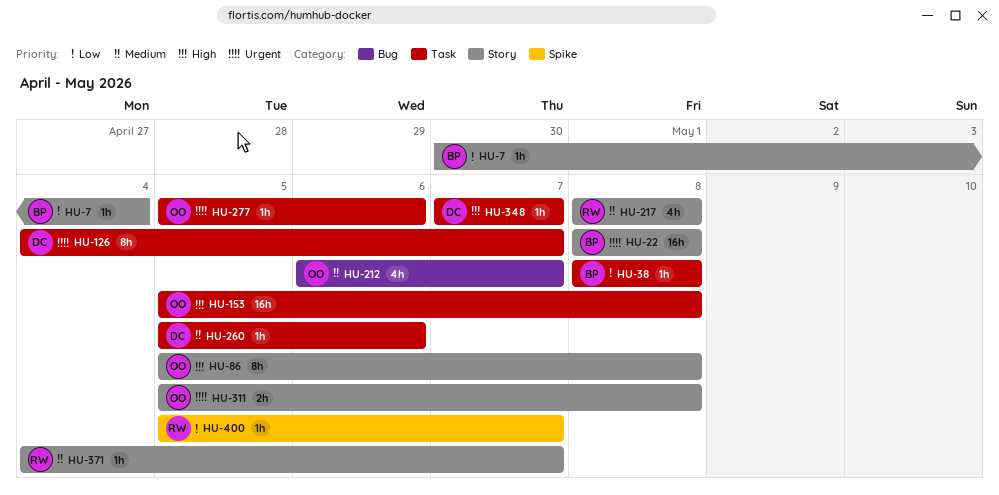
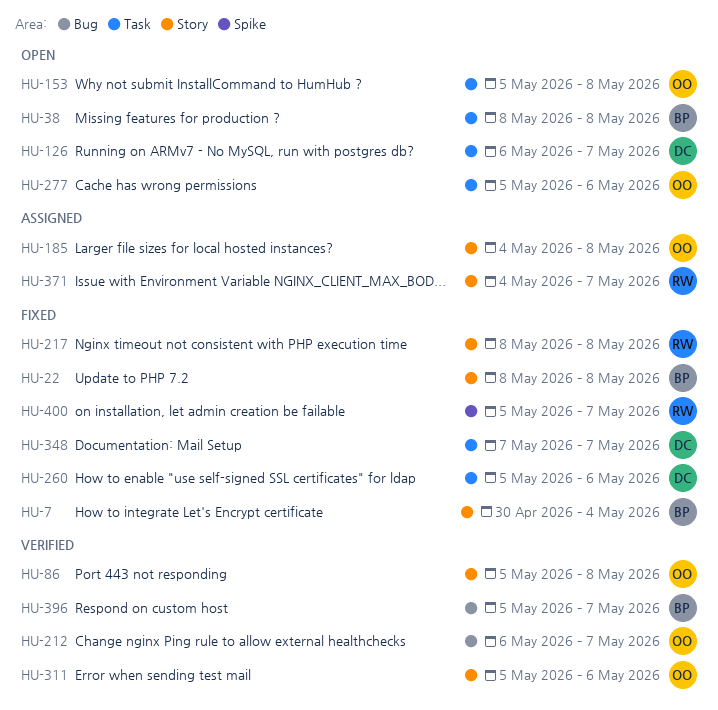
HU-126, start: May 4 -> May 6
HU-185: none -> present
HU-311, due: May 8 -> May 6
HU-396: none -> present

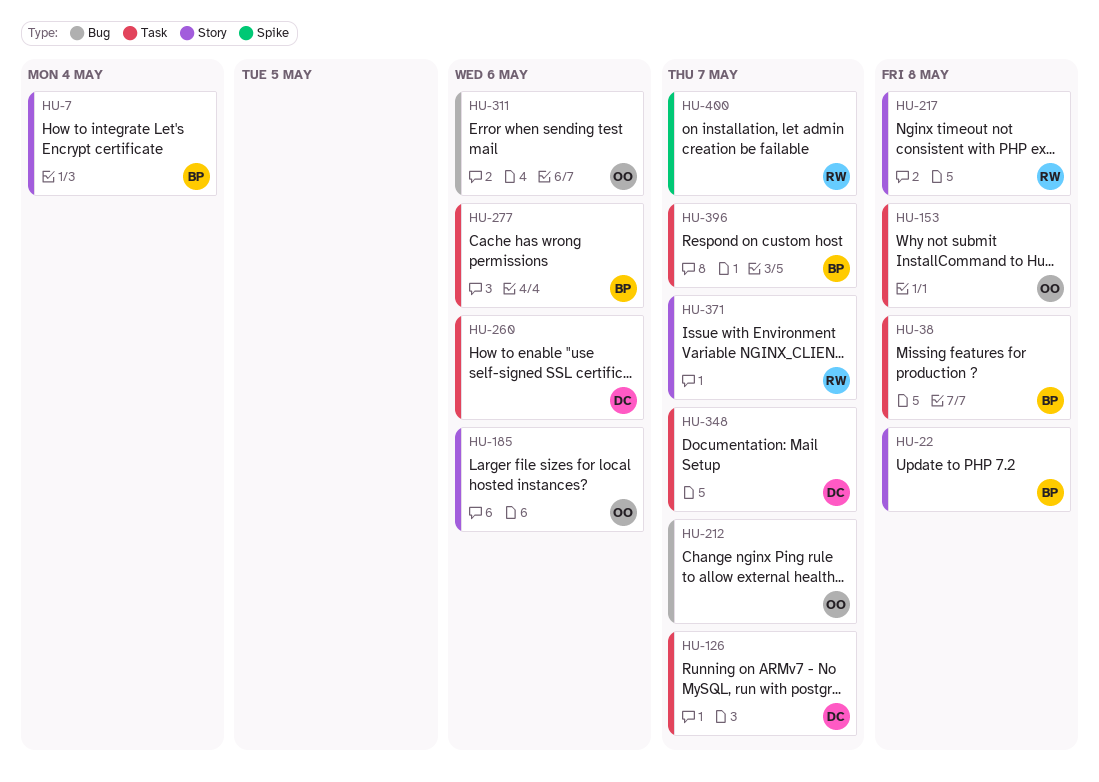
HU-86: present -> none
HU-185, due: May 8 -> May 6
HU-277, owner: OO -> BP
HU-311, label: Story -> Bug
HU-396, label: Bug -> Task

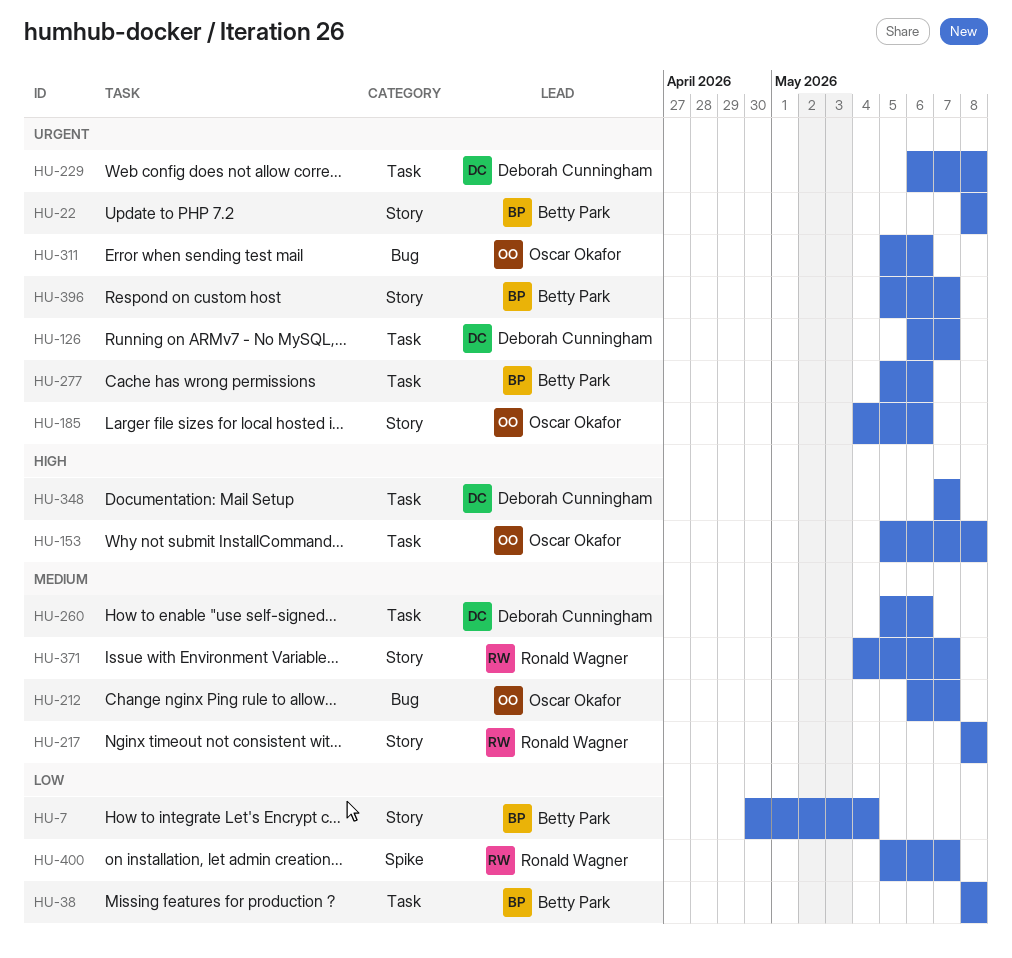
HU-229: none -> present
HU-396, label: Task -> Story

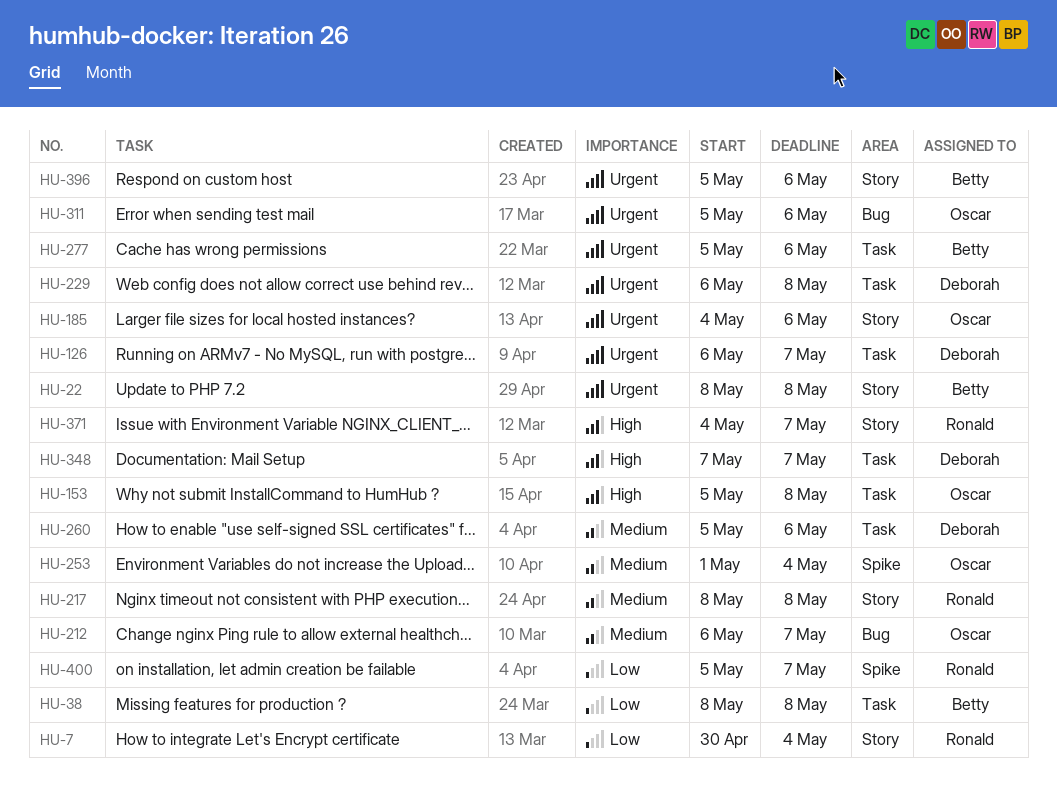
HU-7, owner: Betty Park -> Ronald Wagner
HU-253: none -> present
HU-371, priority: Medium -> High
HU-396, due: May 7 -> May 6

